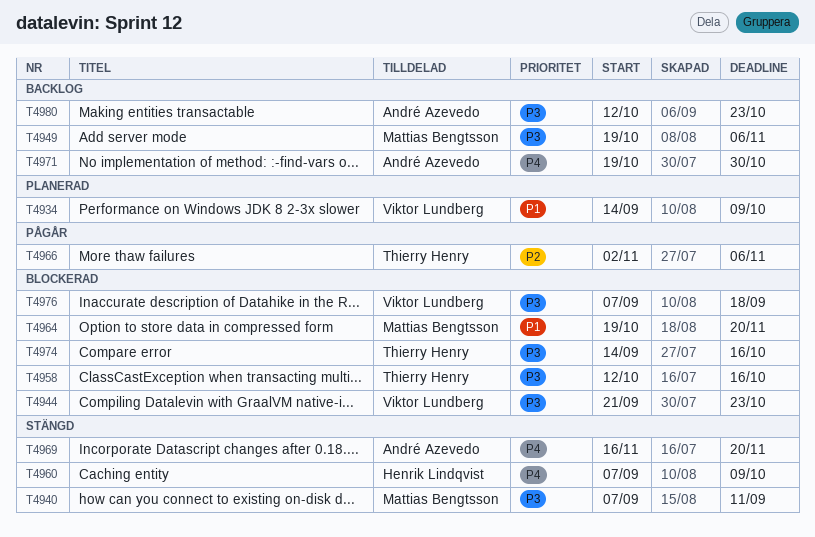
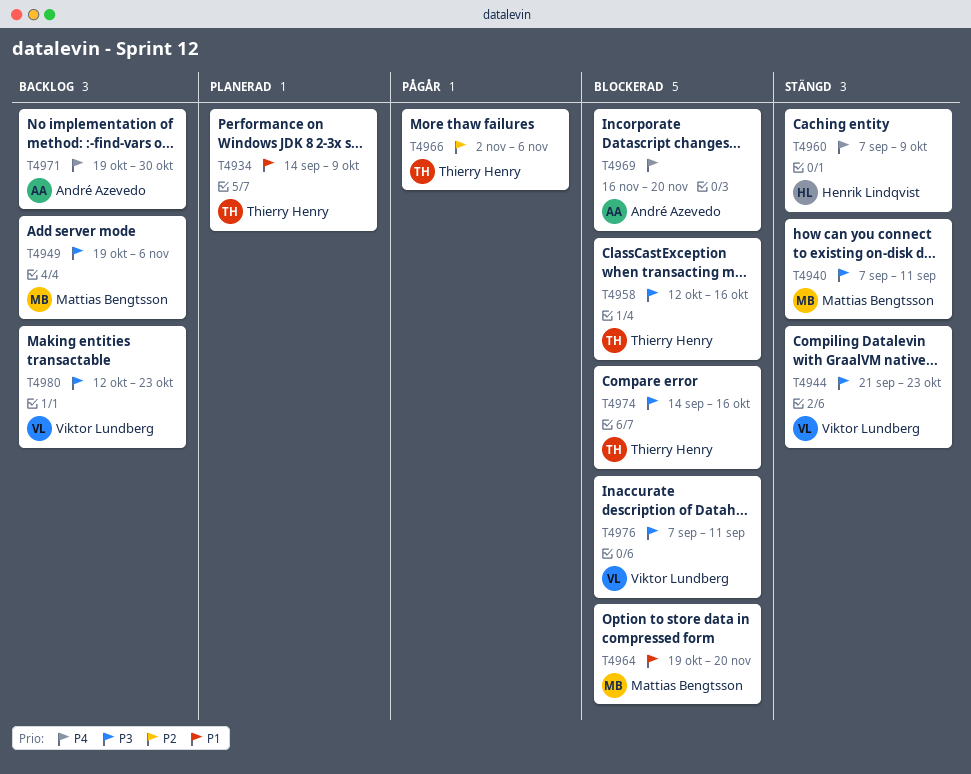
T4934, owner: Viktor Lundberg -> Thierry Henry
T4944, status: Blockerad -> Stängd
T4969, status: Stängd -> Blockerad
T4976, due: Sep 18 -> Sep 11
T4980, owner: André Azevedo -> Viktor Lundberg

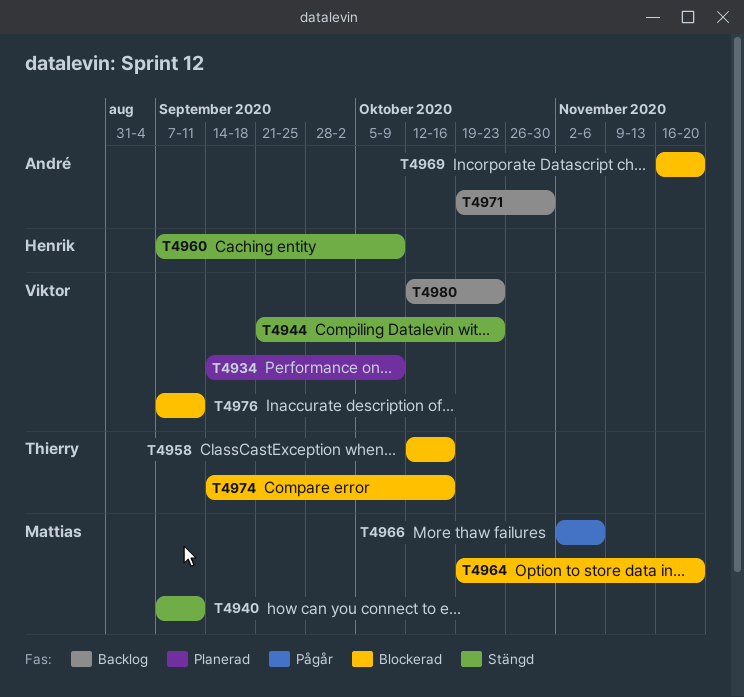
T4934, owner: Thierry Henry -> Viktor Lundberg
T4949: present -> none
T4966, owner: Thierry Henry -> Mattias Bengtsson

